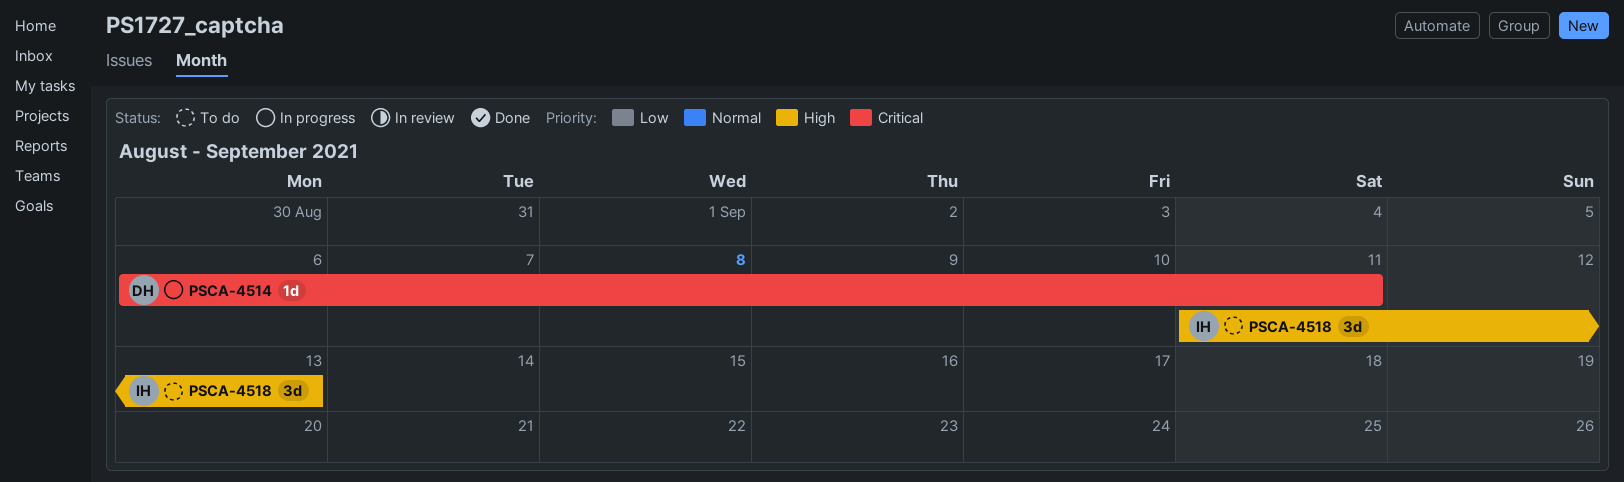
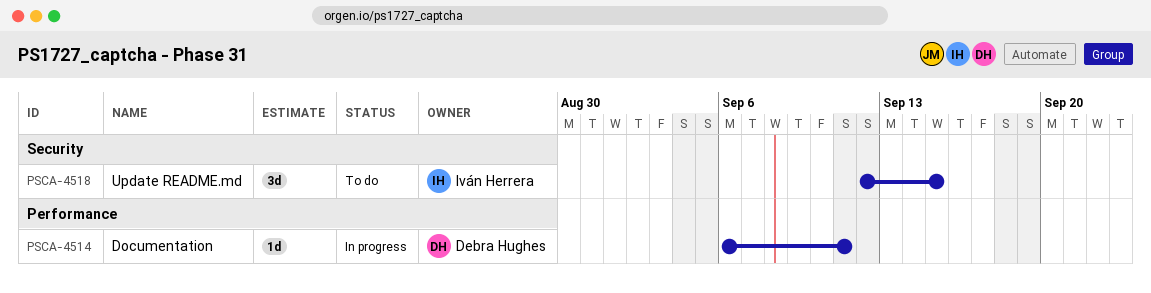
PSCA-4518, start: Sep 11 -> Sep 12
PSCA-4518, due: Sep 13 -> Sep 15

